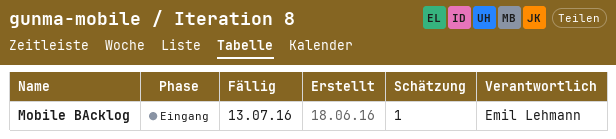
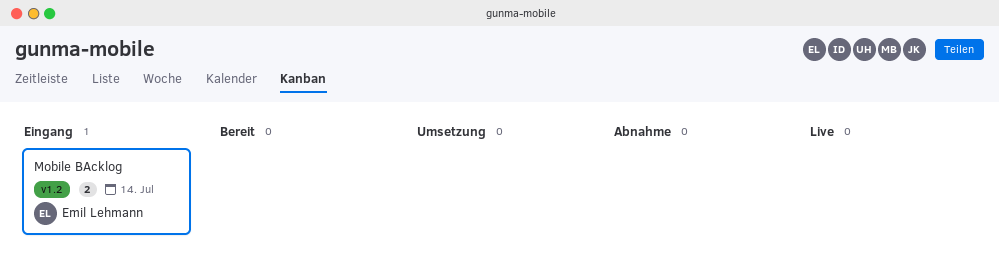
Mobile BAcklog, estimate: 1 -> 2
Mobile BAcklog, due: Jul 13 -> Jul 14

